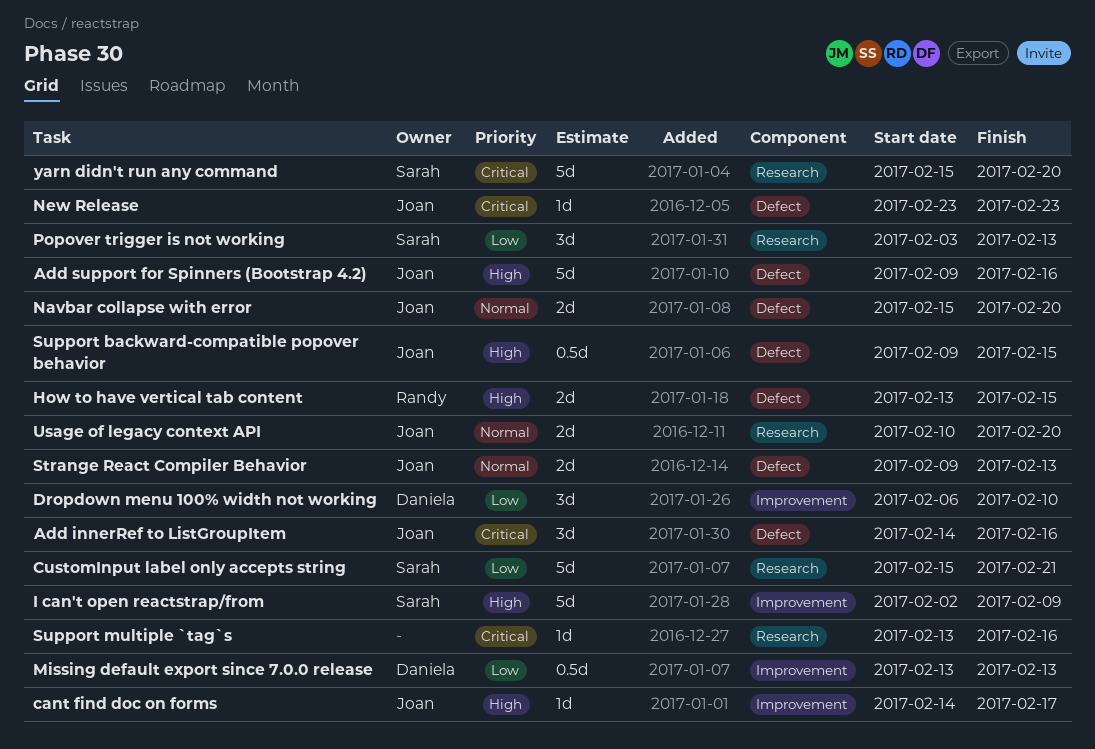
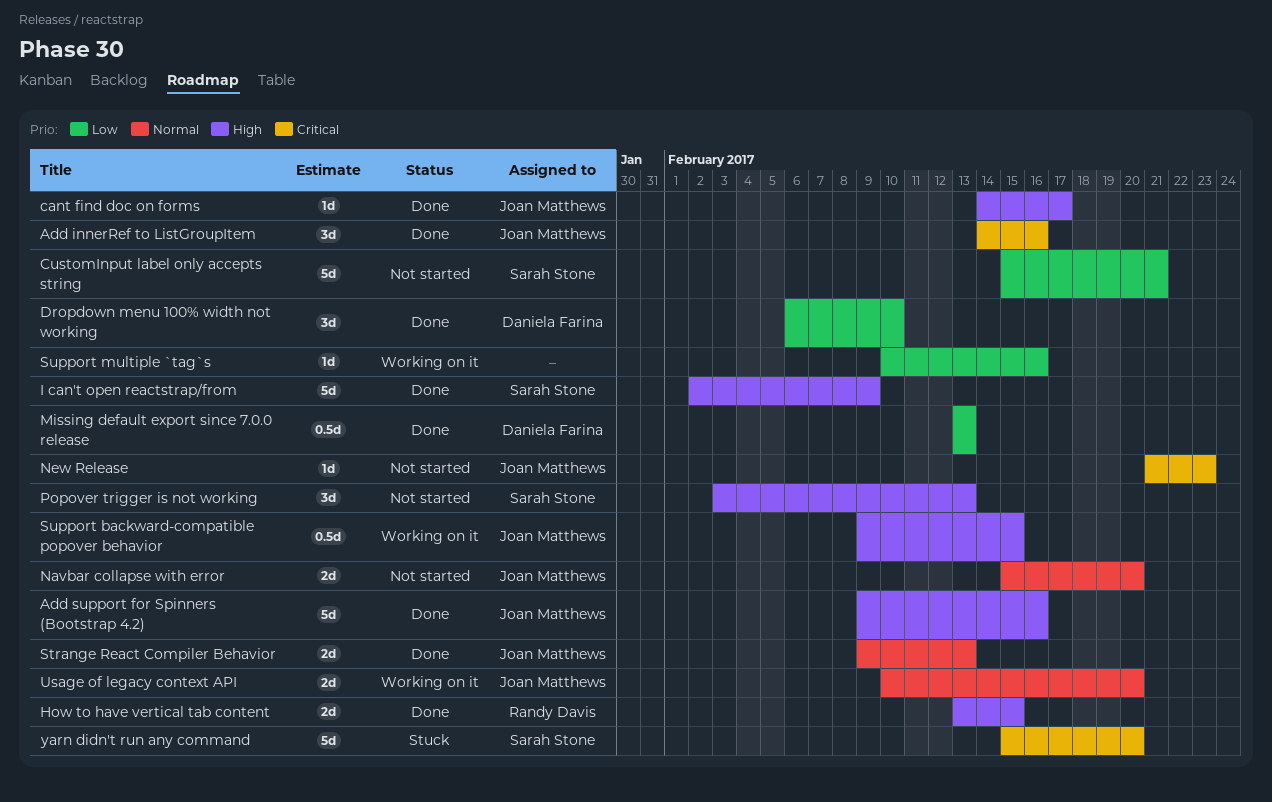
New Release, start: Feb 23 -> Feb 21
Popover trigger is not working, priority: Low -> High
Support multiple `tag`s, priority: Critical -> Low
Support multiple `tag`s, start: Feb 13 -> Feb 10

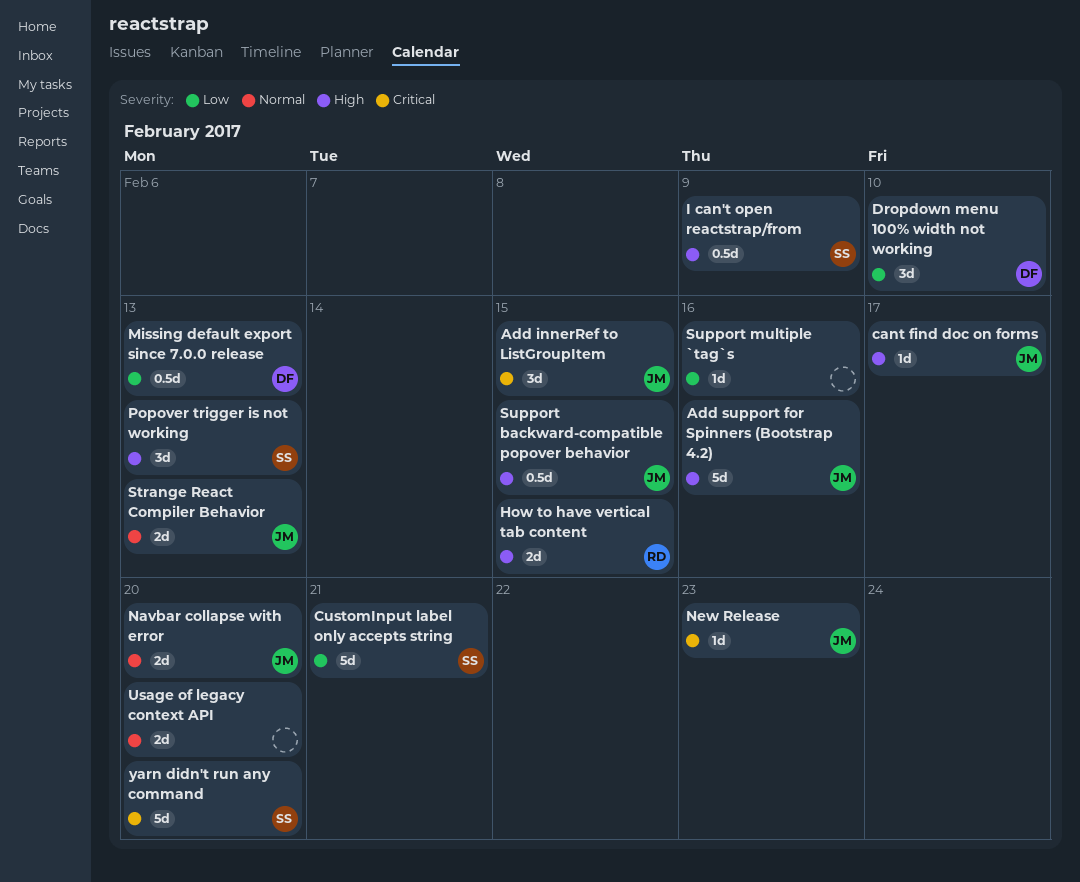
Add innerRef to ListGroupItem, due: Feb 16 -> Feb 15
I can't open reactstrap/from, estimate: 5d -> 0.5d
Usage of legacy context API, owner: Joan Matthews -> none

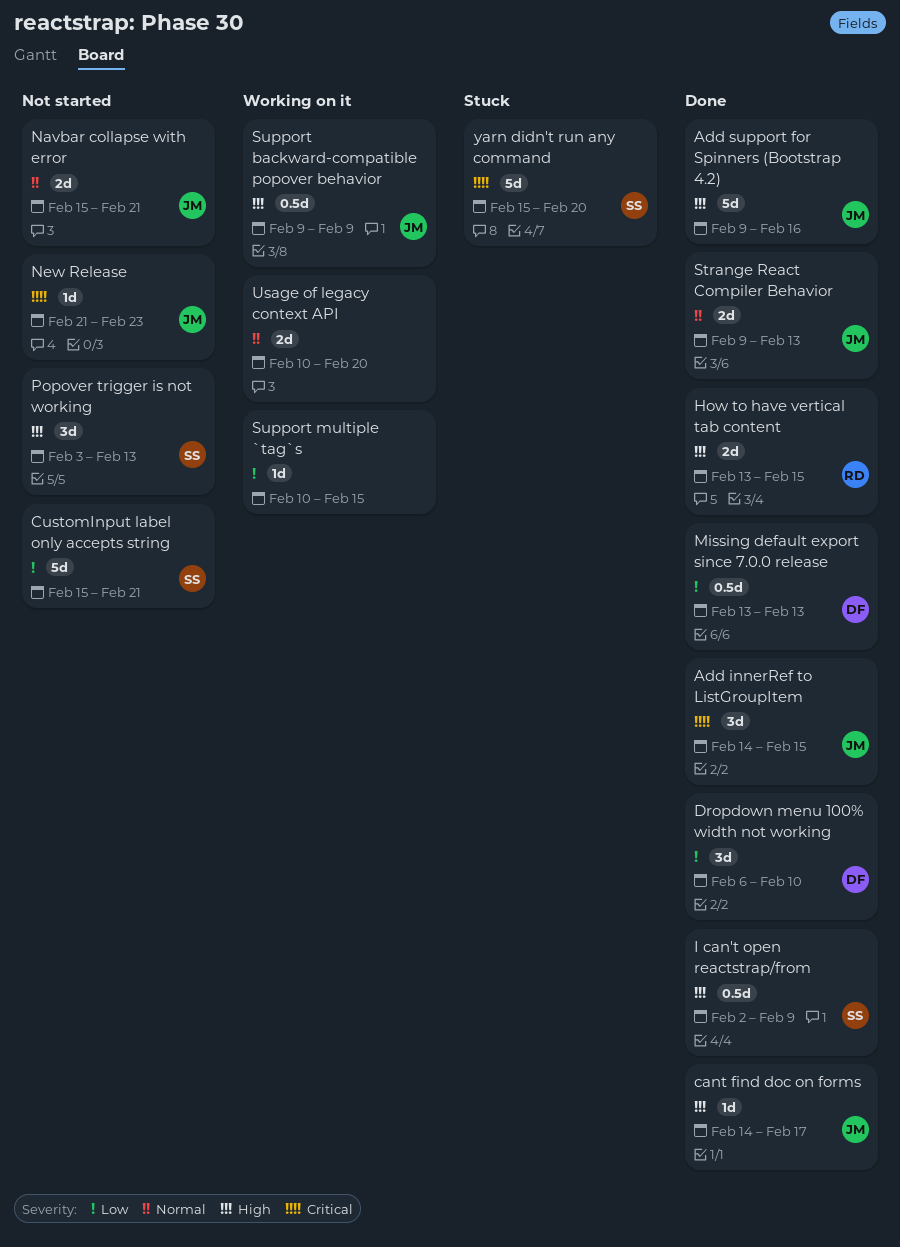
Navbar collapse with error, due: Feb 20 -> Feb 21
Support backward-compatible popover behavior, due: Feb 15 -> Feb 9
Support multiple `tag`s, due: Feb 16 -> Feb 15

